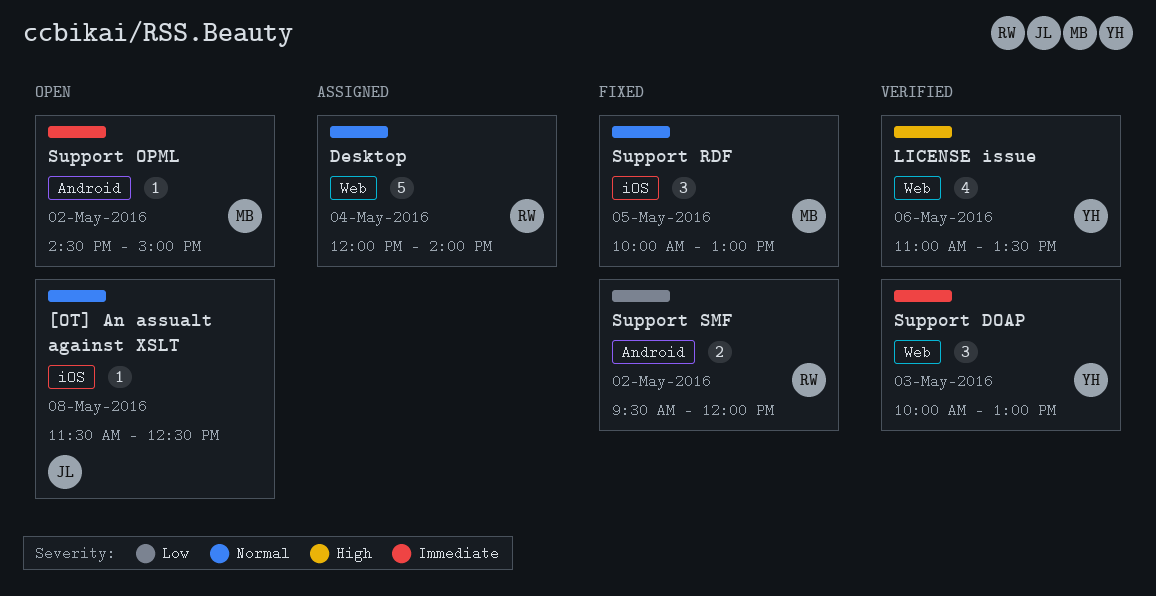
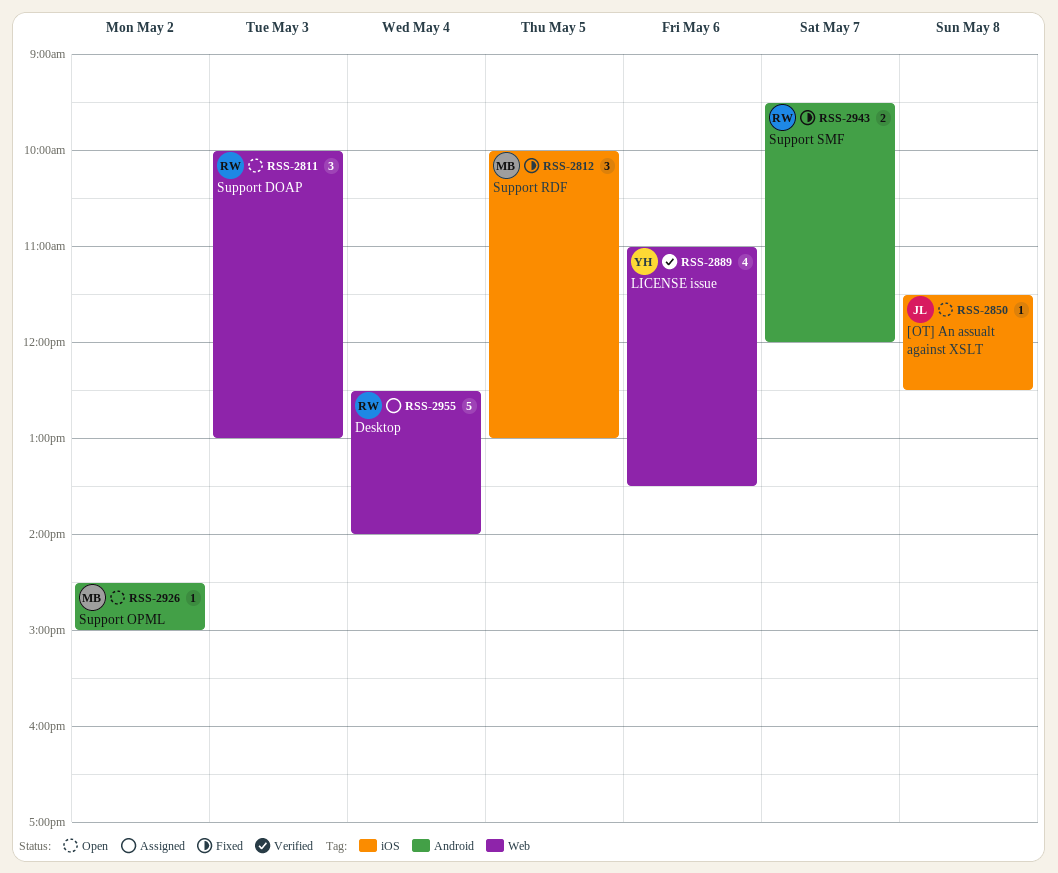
Desktop, begins: 12:00 -> 12:30
Support DOAP, status: Verified -> Open
Support DOAP, owner: YH -> RW
Support SMF, day: May 2 -> May 7

